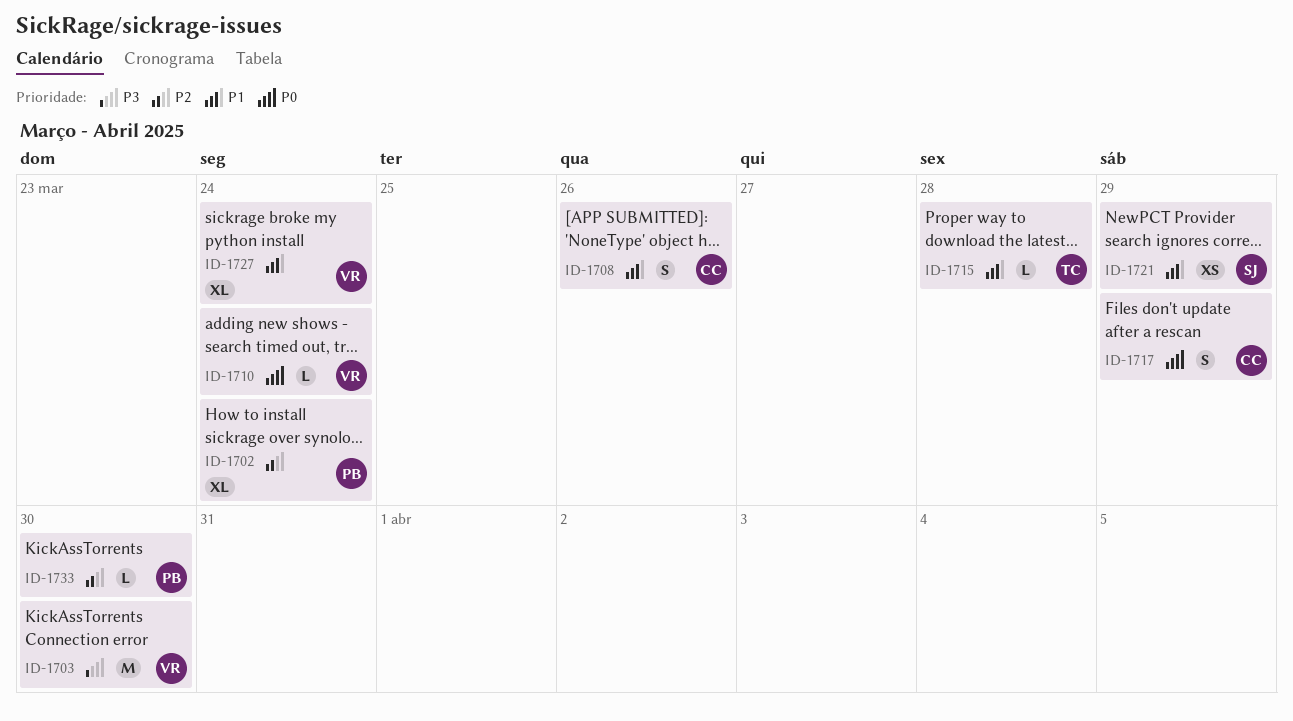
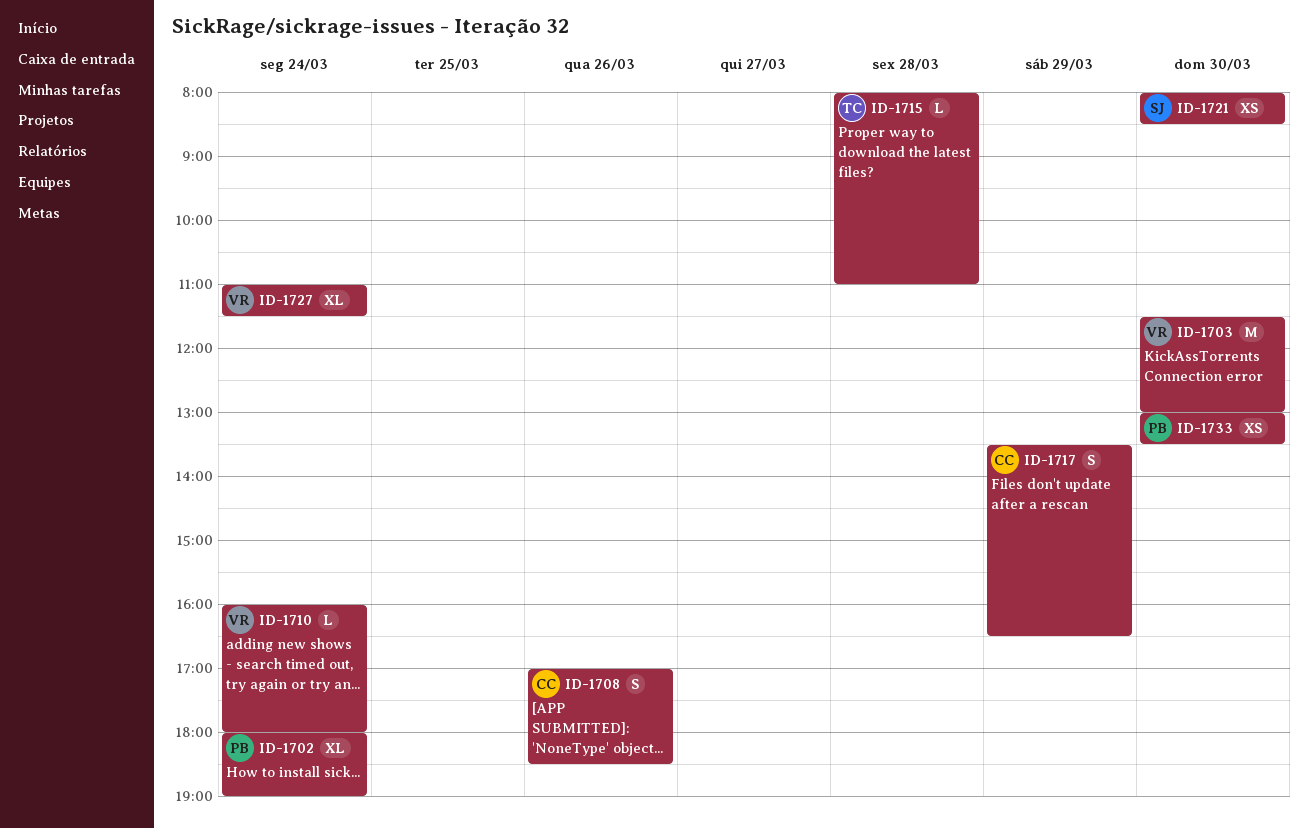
ID-1721, day: Mar 29 -> Mar 30
ID-1733, estimate: L -> XS

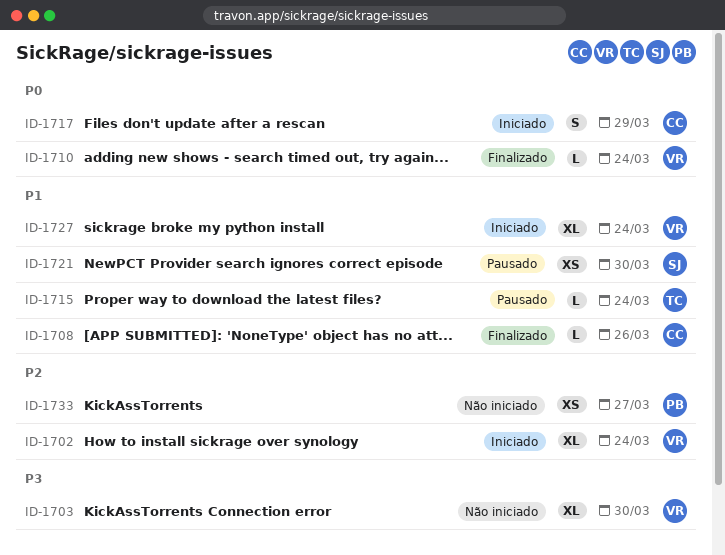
ID-1702, owner: PB -> VR
ID-1703, estimate: M -> XL
ID-1708, estimate: S -> L
ID-1715, day: Mar 28 -> Mar 24
ID-1733, day: Mar 30 -> Mar 27

